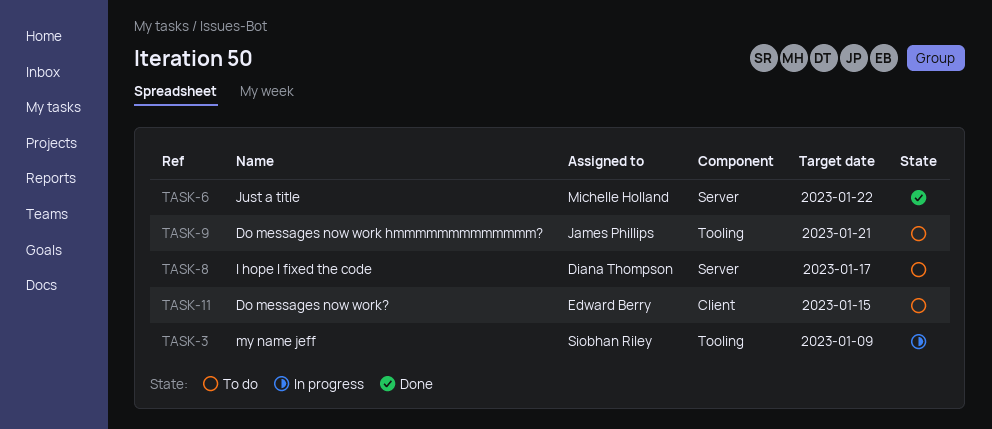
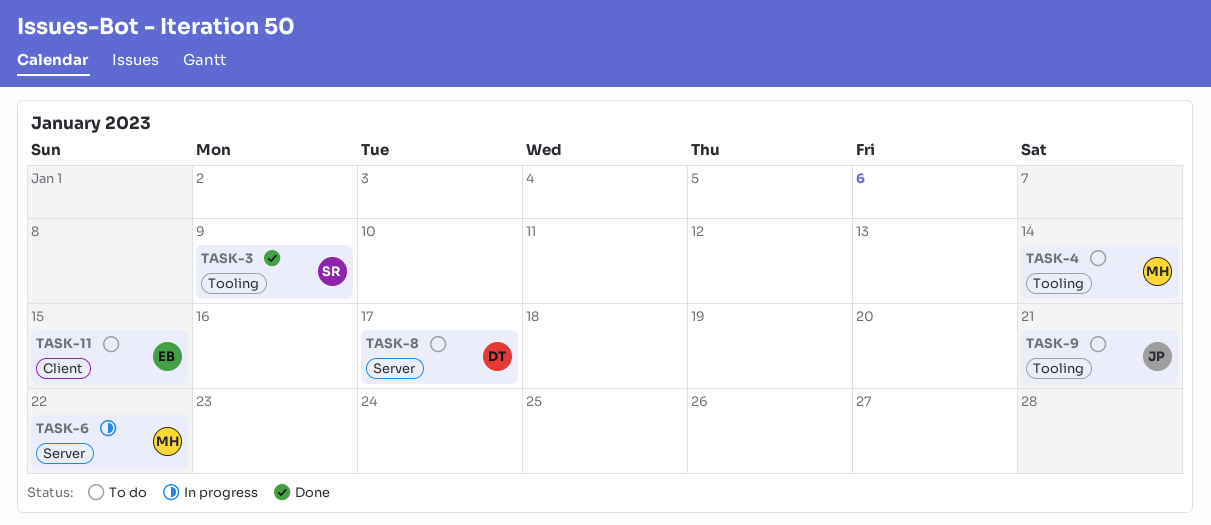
TASK-3, status: In progress -> Done
TASK-4: none -> present
TASK-6, status: Done -> In progress

